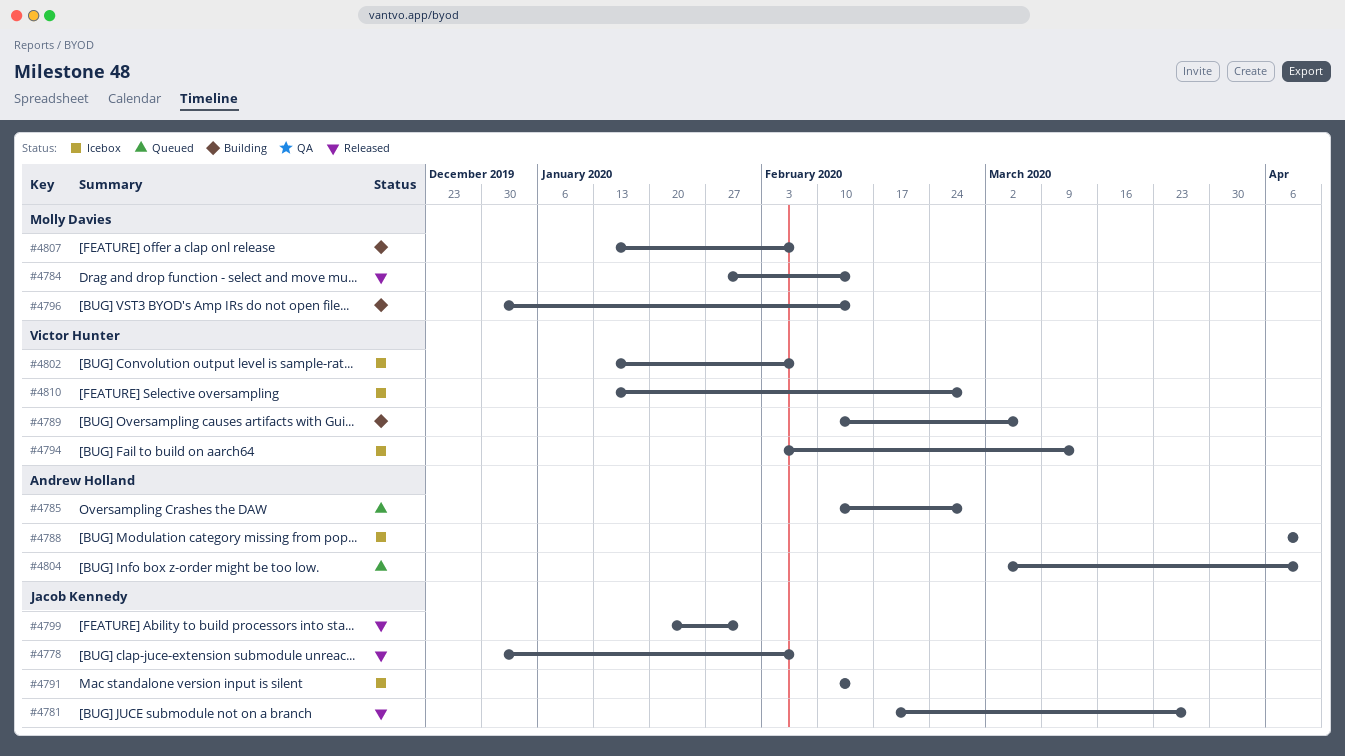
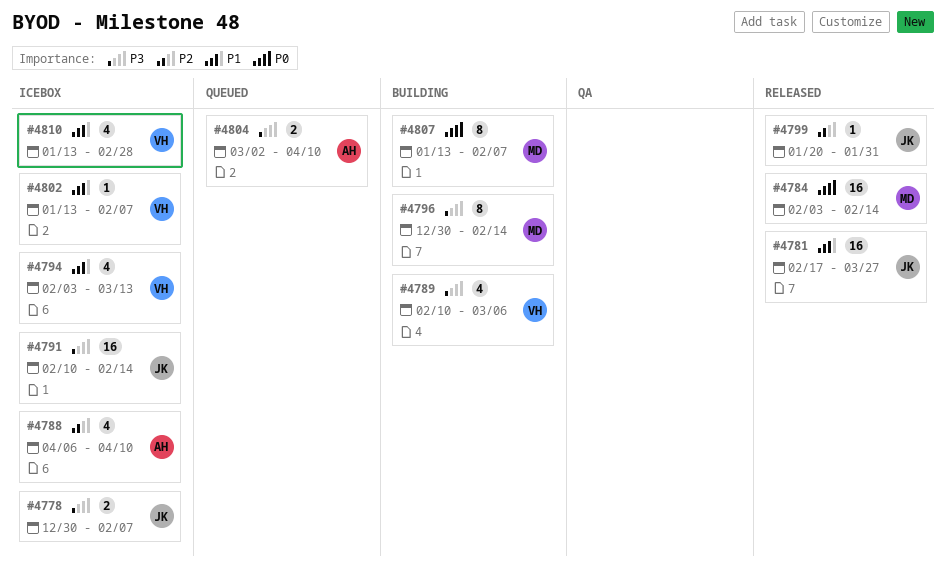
#4778, status: Released -> Icebox
#4784, start: Jan 27 -> Feb 3
#4785: present -> none

